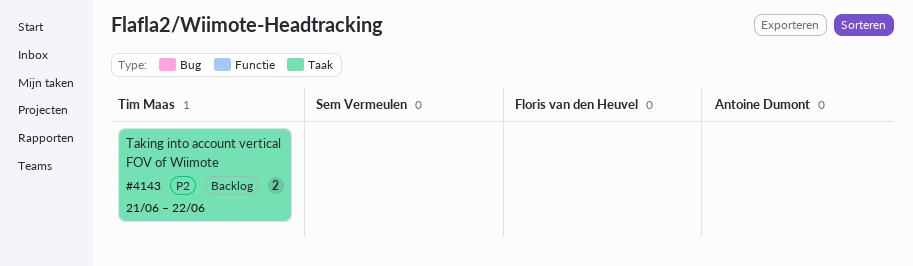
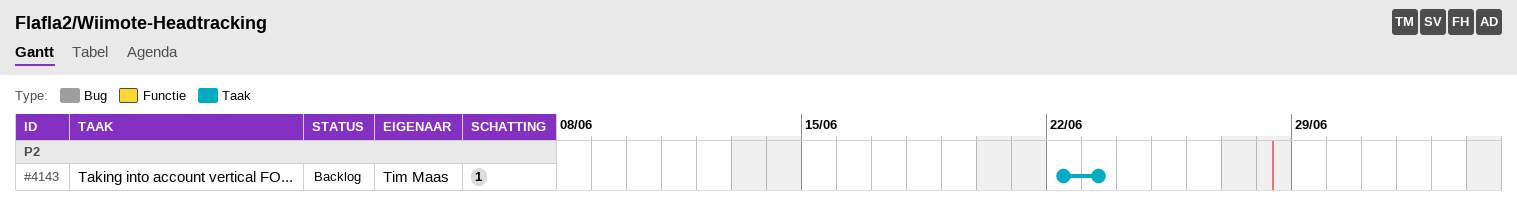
#4143, estimate: 2 -> 1
#4143, start: Jun 21 -> Jun 22
#4143, due: Jun 22 -> Jun 23

